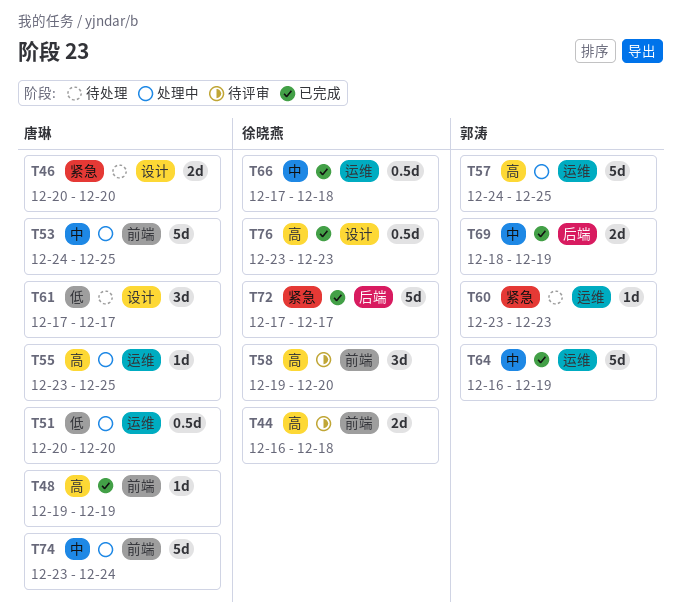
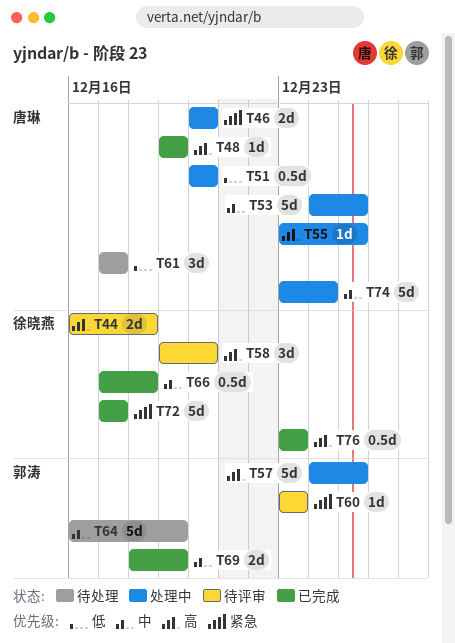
T46, status: 待处理 -> 处理中
T60, status: 待处理 -> 待评审
T64, status: 已完成 -> 待处理

